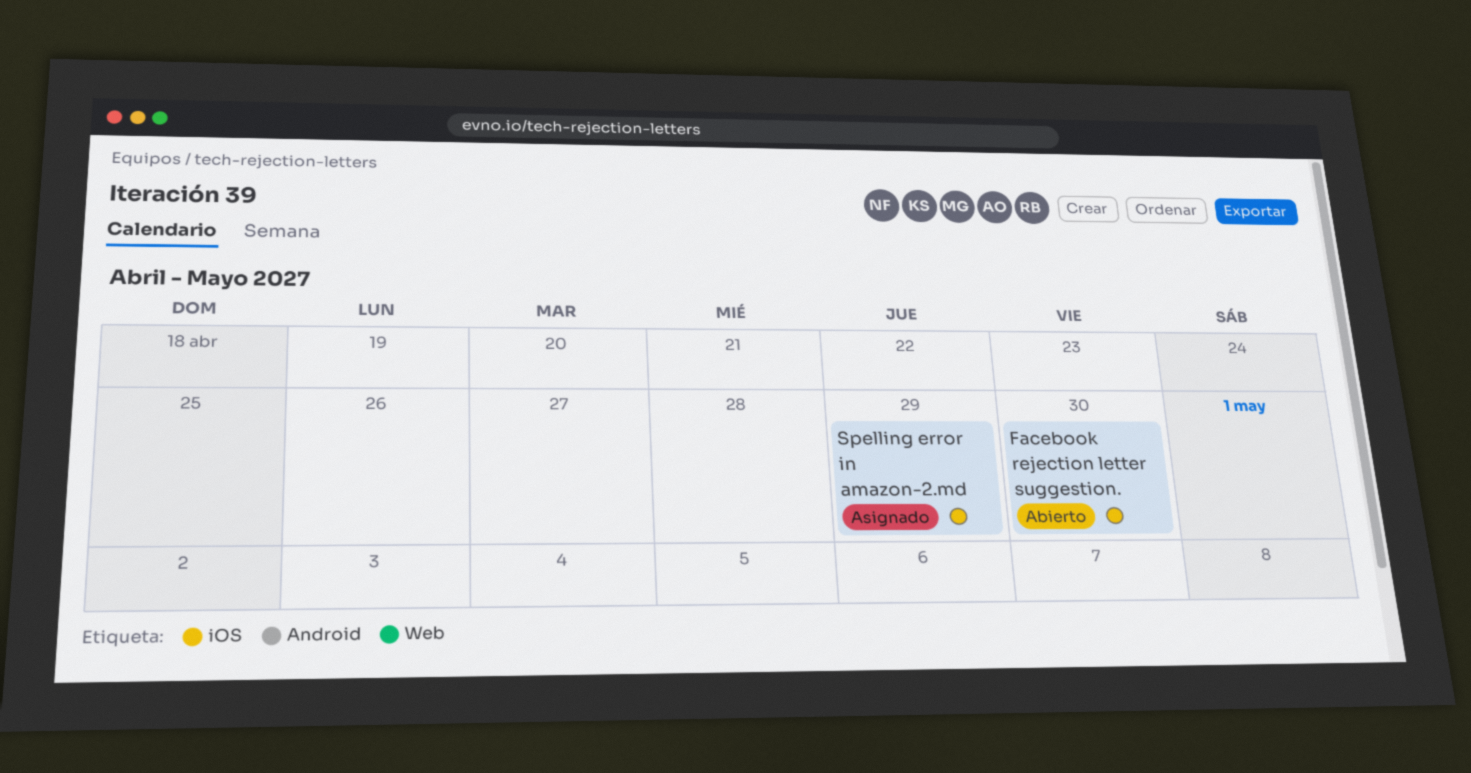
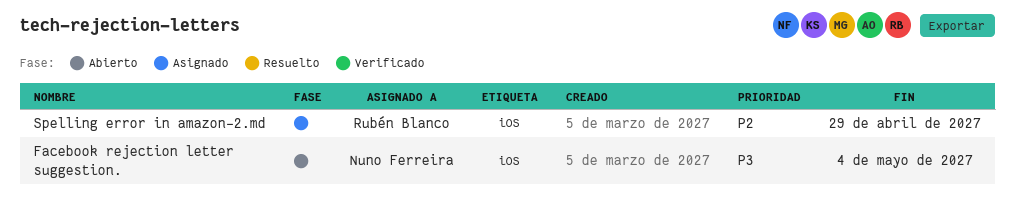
Facebook rejection letter suggestion., due: Apr 30 -> May 4

